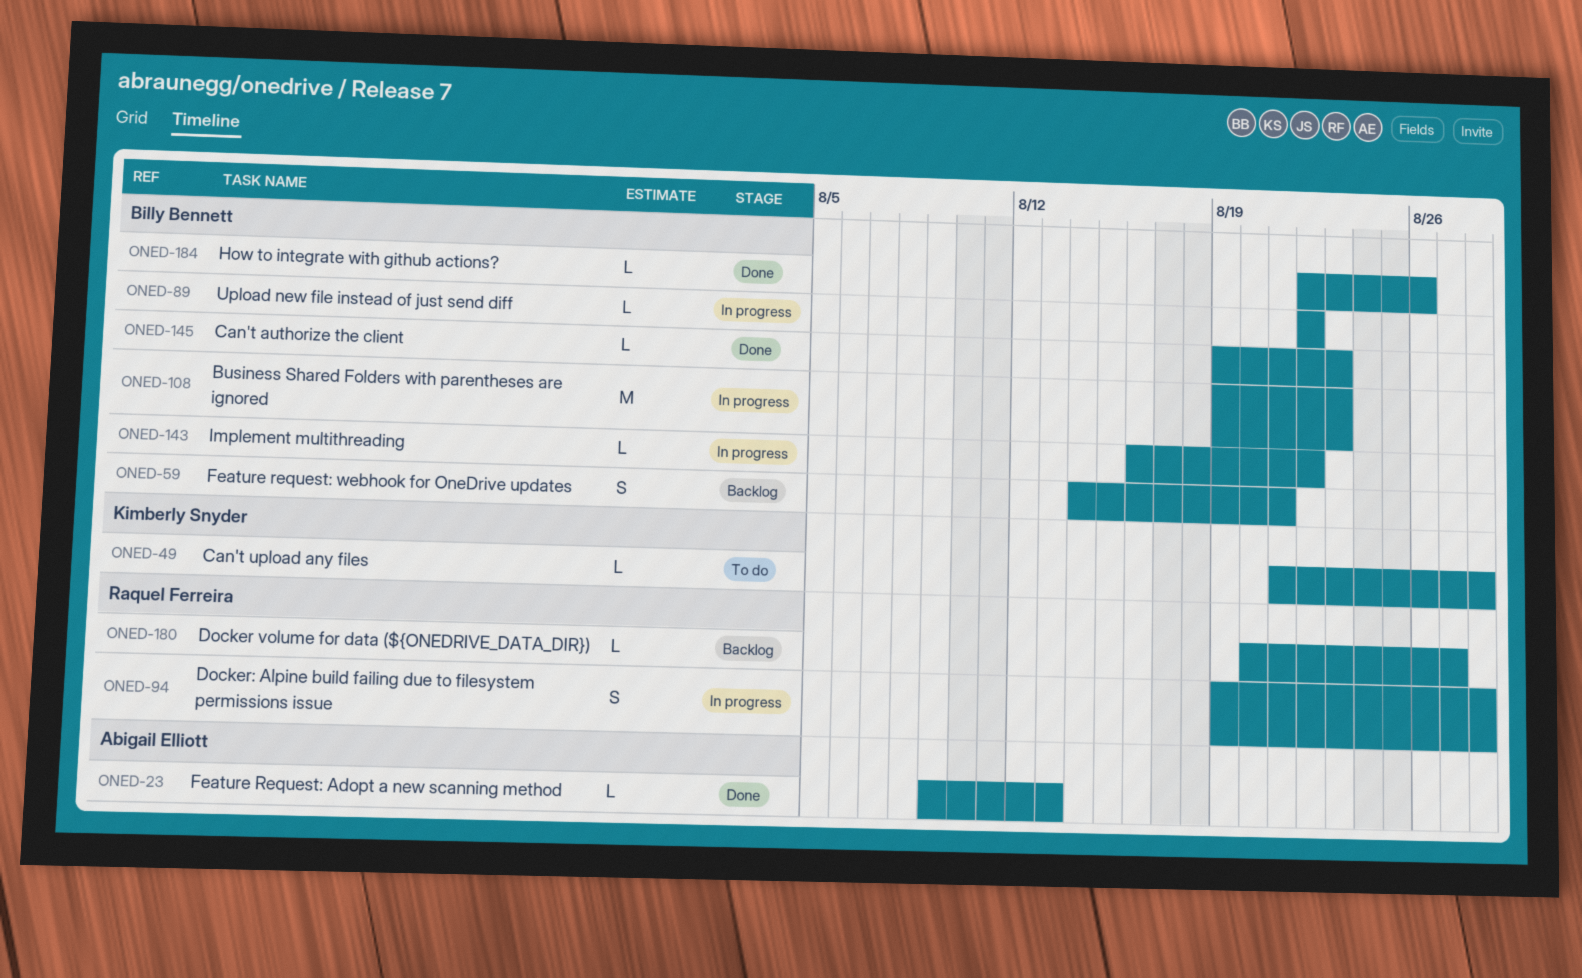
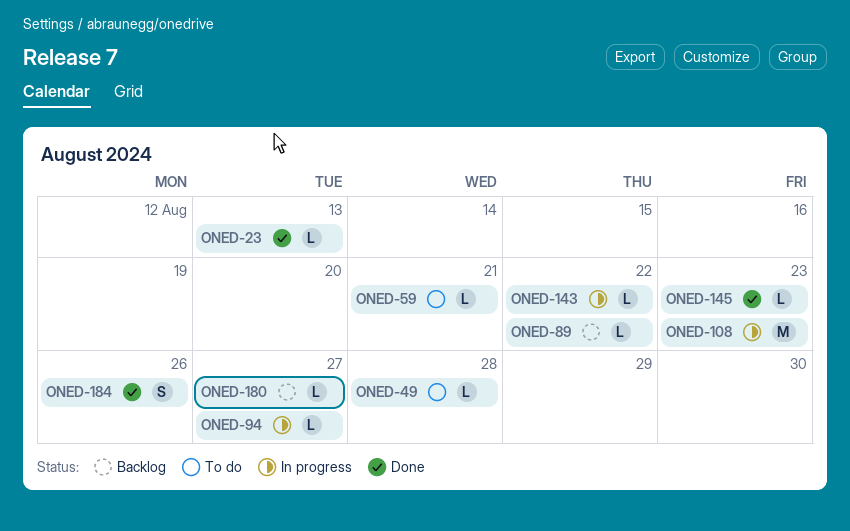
ONED-59, status: Backlog -> To do
ONED-59, estimate: S -> L
ONED-89, status: In progress -> Backlog
ONED-94, estimate: S -> L
ONED-94, due: Aug 28 -> Aug 27
ONED-184, estimate: L -> S

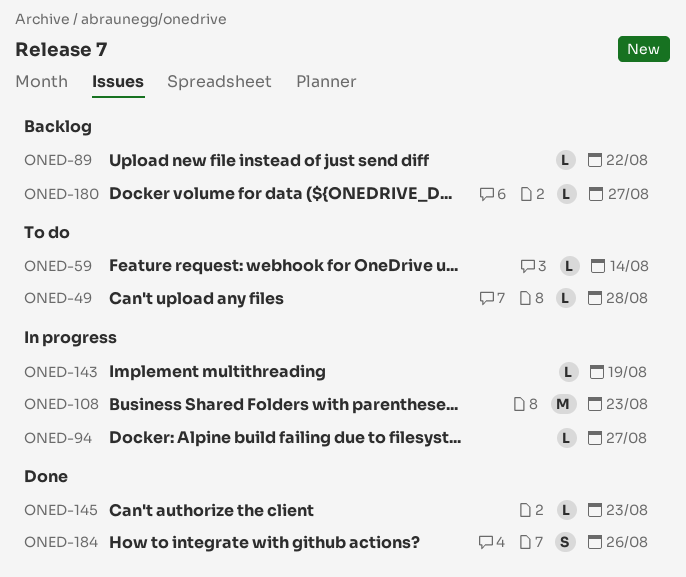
ONED-23: present -> none
ONED-59, due: Aug 21 -> Aug 14
ONED-143, due: Aug 22 -> Aug 19

